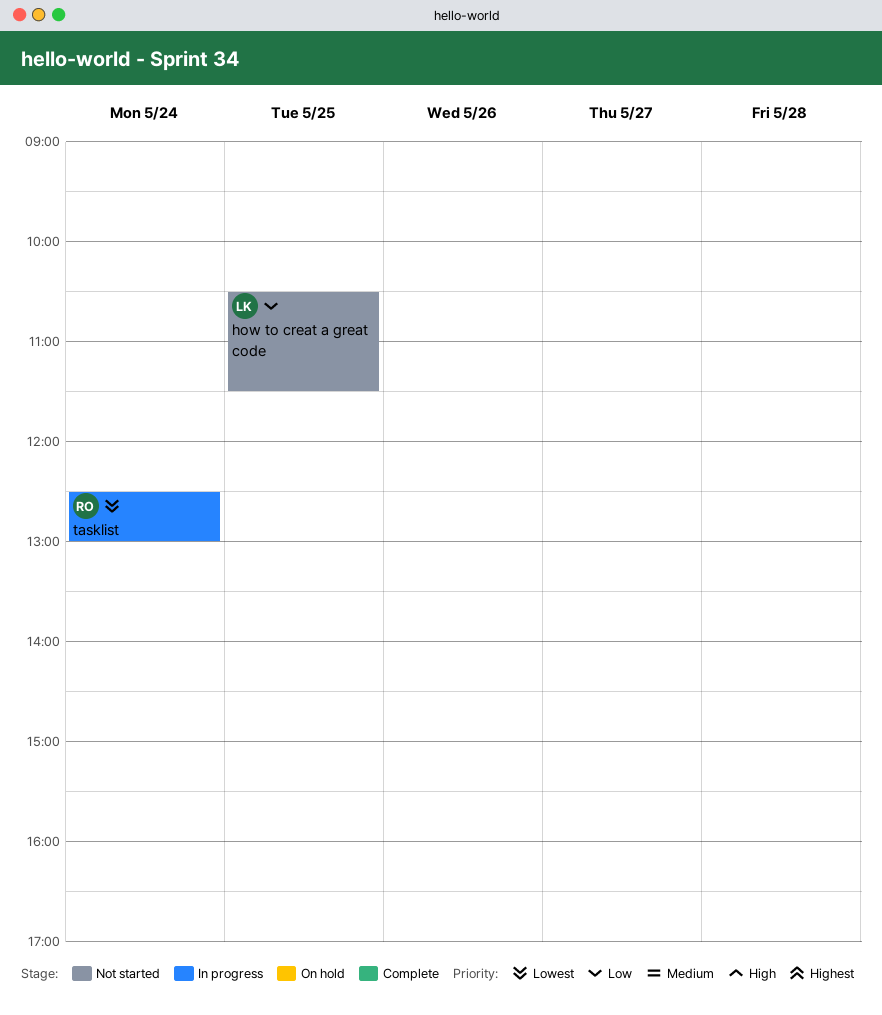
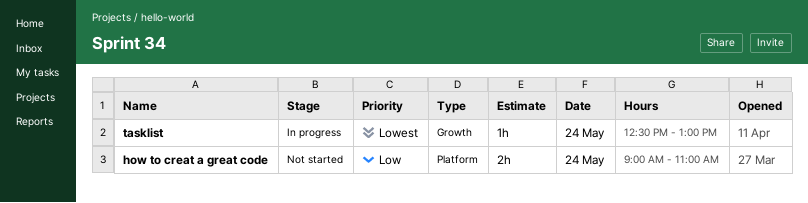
how to creat a great code, day: May 25 -> May 24
how to creat a great code, begins: 10:30 -> 09:00
how to creat a great code, ends: 11:30 -> 11:00

